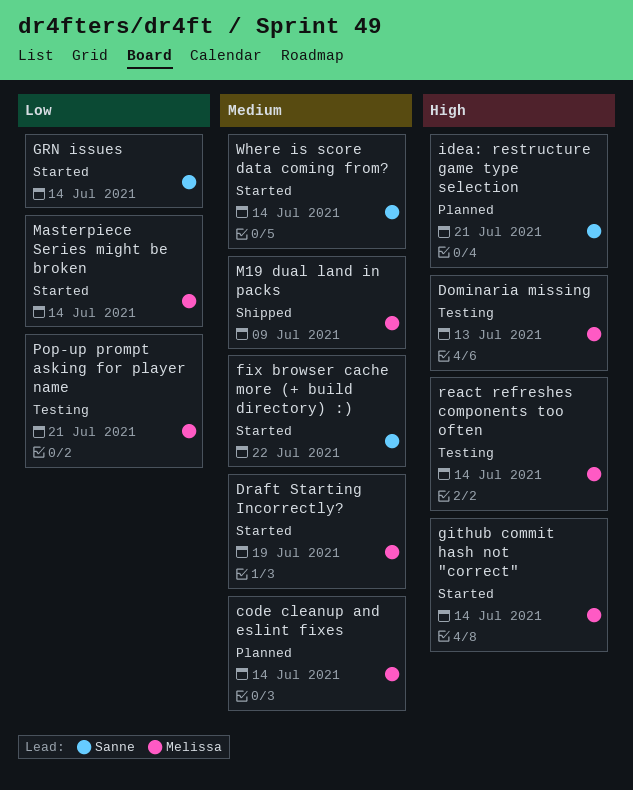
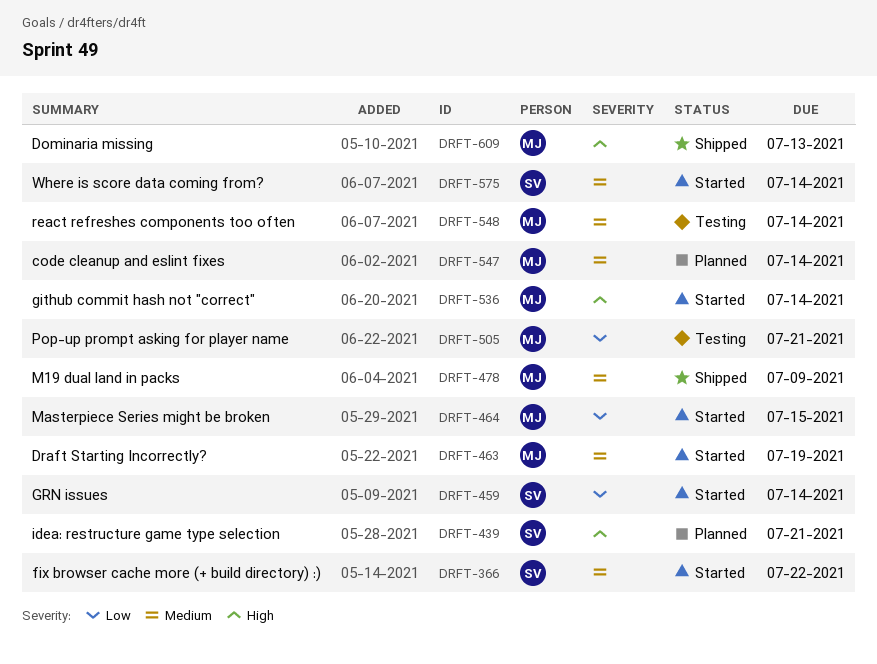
Dominaria missing, status: Testing -> Shipped
Masterpiece Series might be broken, due: Jul 14 -> Jul 15
react refreshes components too often, priority: High -> Medium

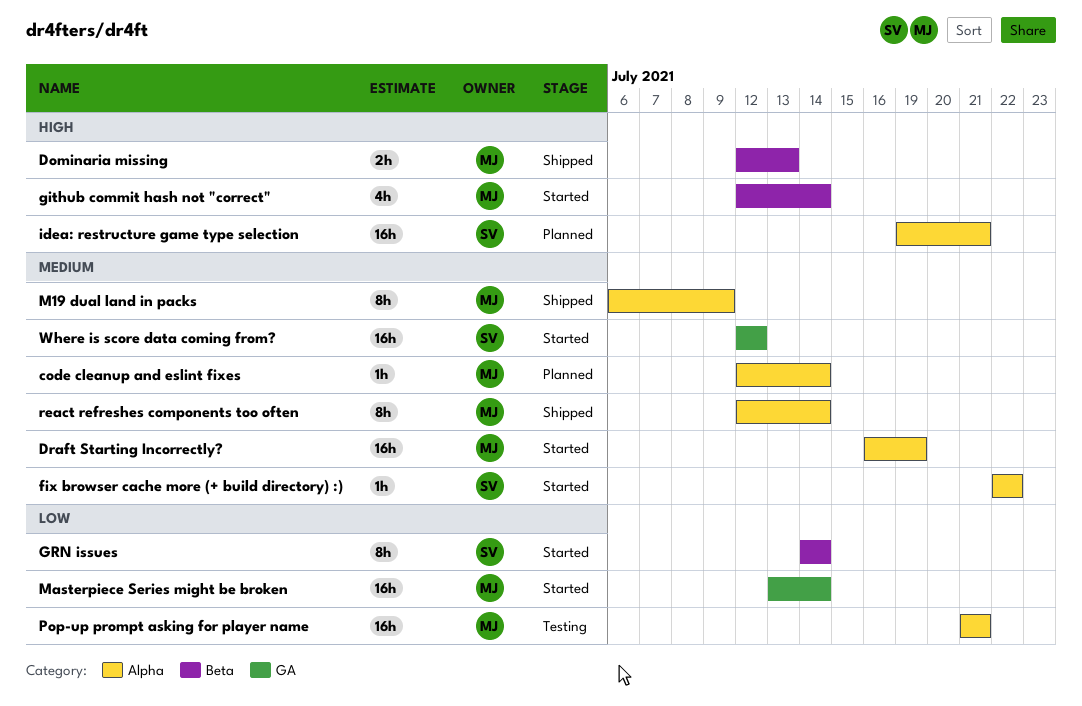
Masterpiece Series might be broken, due: Jul 15 -> Jul 14
react refreshes components too often, status: Testing -> Shipped
Where is score data coming from?, due: Jul 14 -> Jul 12

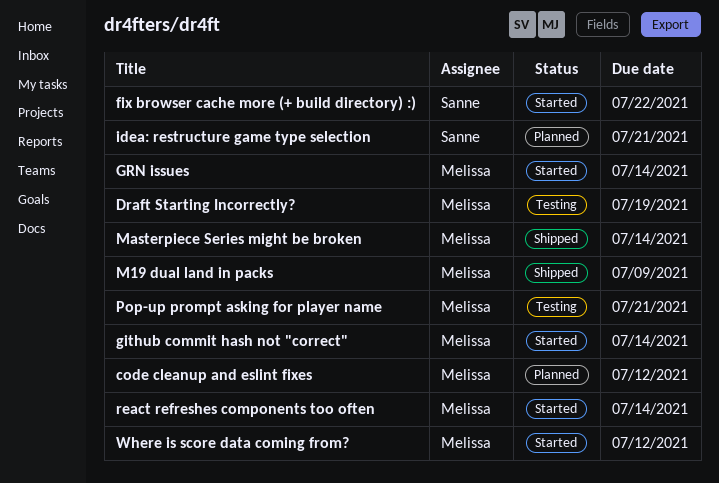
code cleanup and eslint fixes, due: Jul 14 -> Jul 12
Dominaria missing: present -> none
Draft Starting Incorrectly?, status: Started -> Testing
GRN issues, owner: Sanne -> Melissa
Masterpiece Series might be broken, status: Started -> Shipped
react refreshes components too often, status: Shipped -> Started
Where is score data coming from?, owner: Sanne -> Melissa

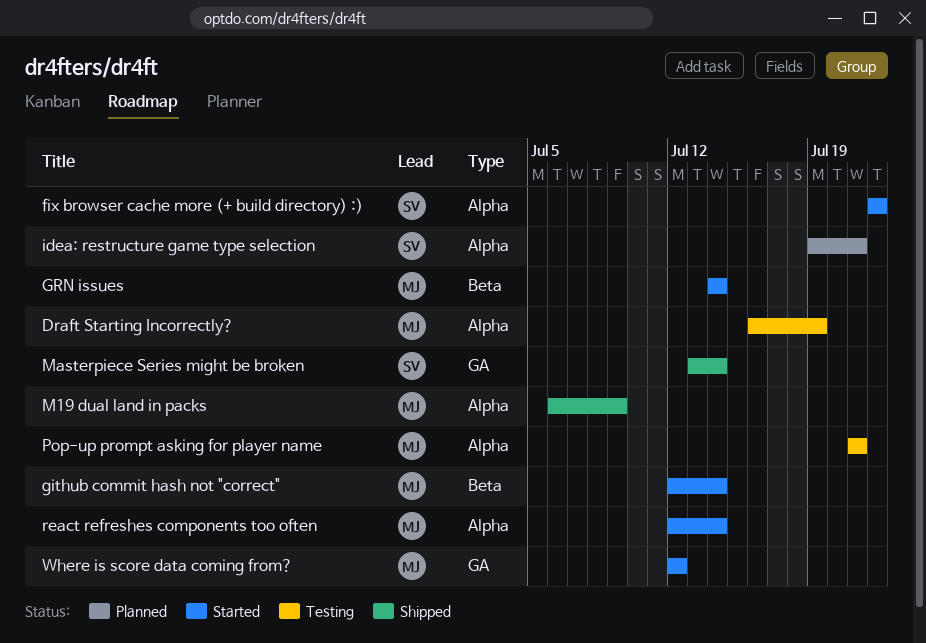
code cleanup and eslint fixes: present -> none
Masterpiece Series might be broken, owner: Melissa -> Sanne

